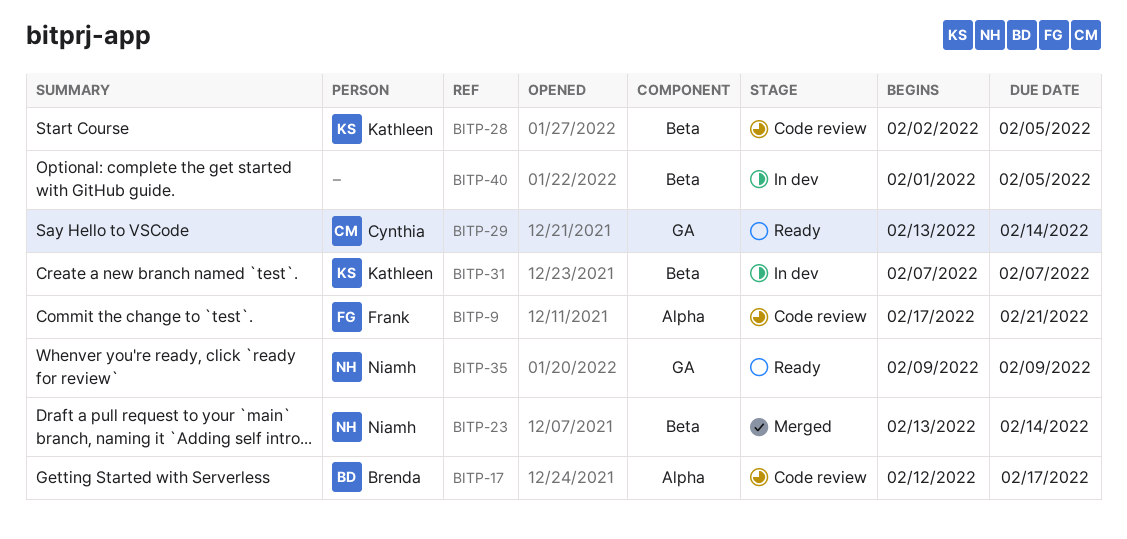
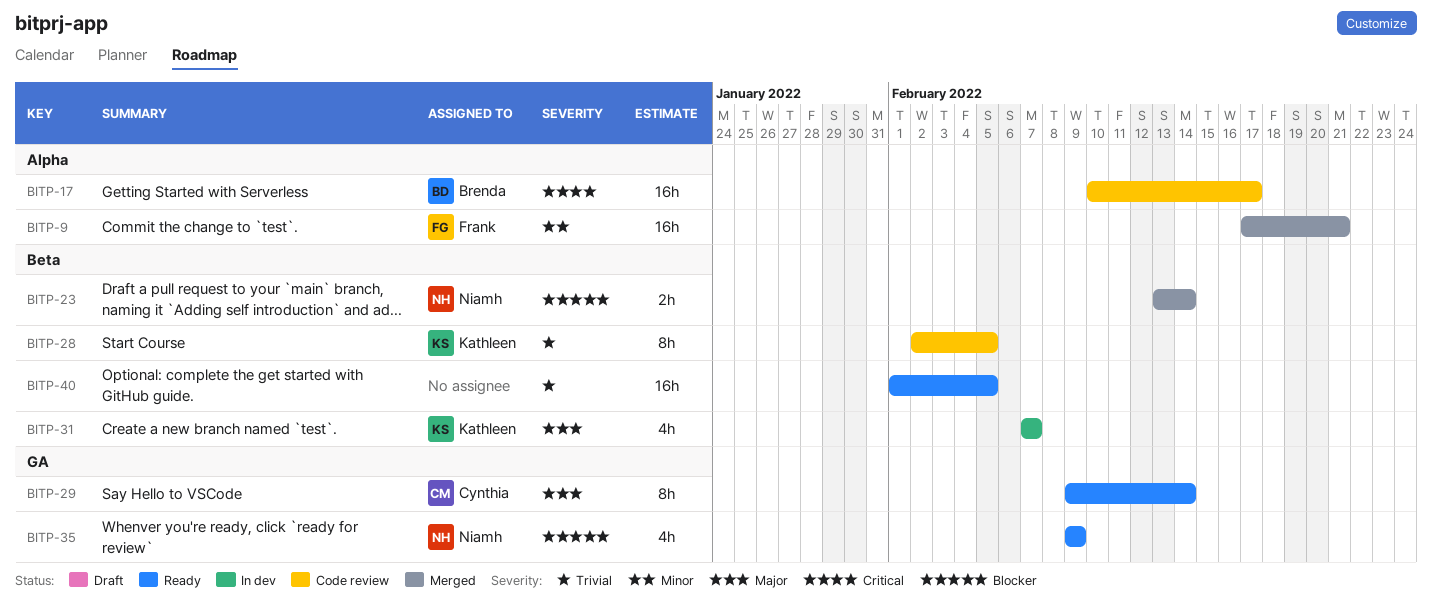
BITP-9, status: Code review -> Merged
BITP-17, start: Feb 12 -> Feb 10
BITP-29, start: Feb 13 -> Feb 9
BITP-40, status: In dev -> Ready

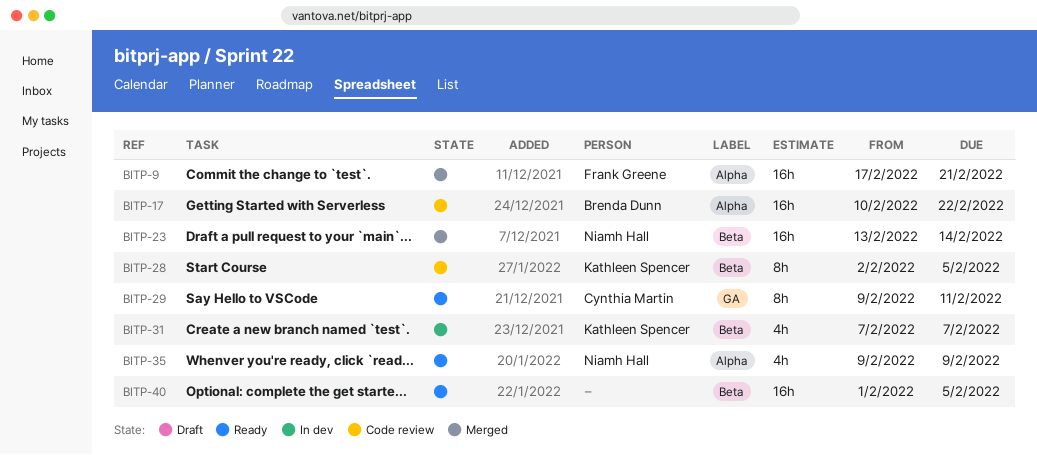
BITP-17, due: Feb 17 -> Feb 22
BITP-23, estimate: 2h -> 16h
BITP-29, due: Feb 14 -> Feb 11
BITP-35, label: GA -> Alpha

